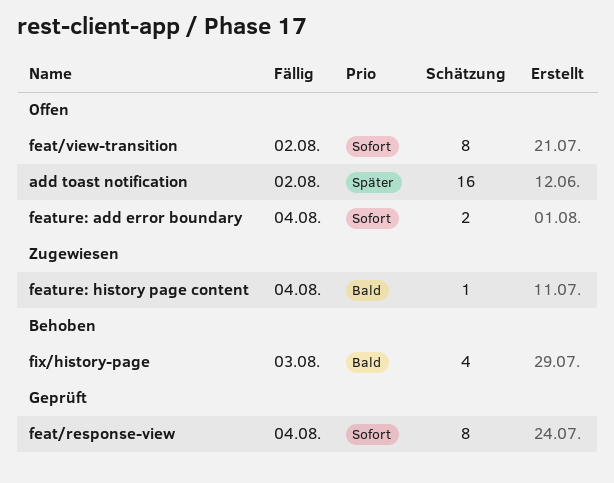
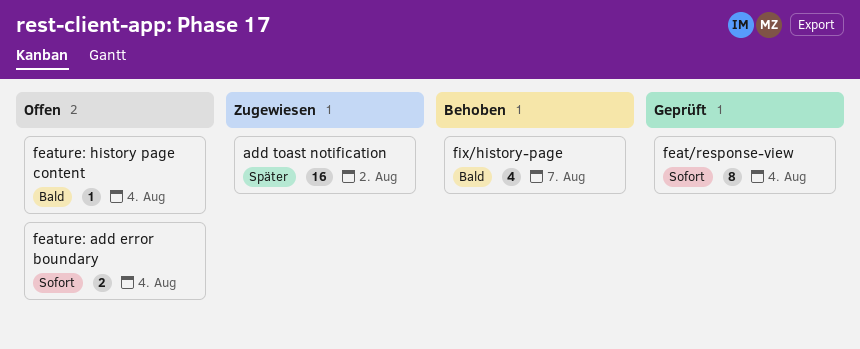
add toast notification, status: Offen -> Zugewiesen
feat/view-transition: present -> none
feature: history page content, status: Zugewiesen -> Offen
fix/history-page, due: Aug 3 -> Aug 7

